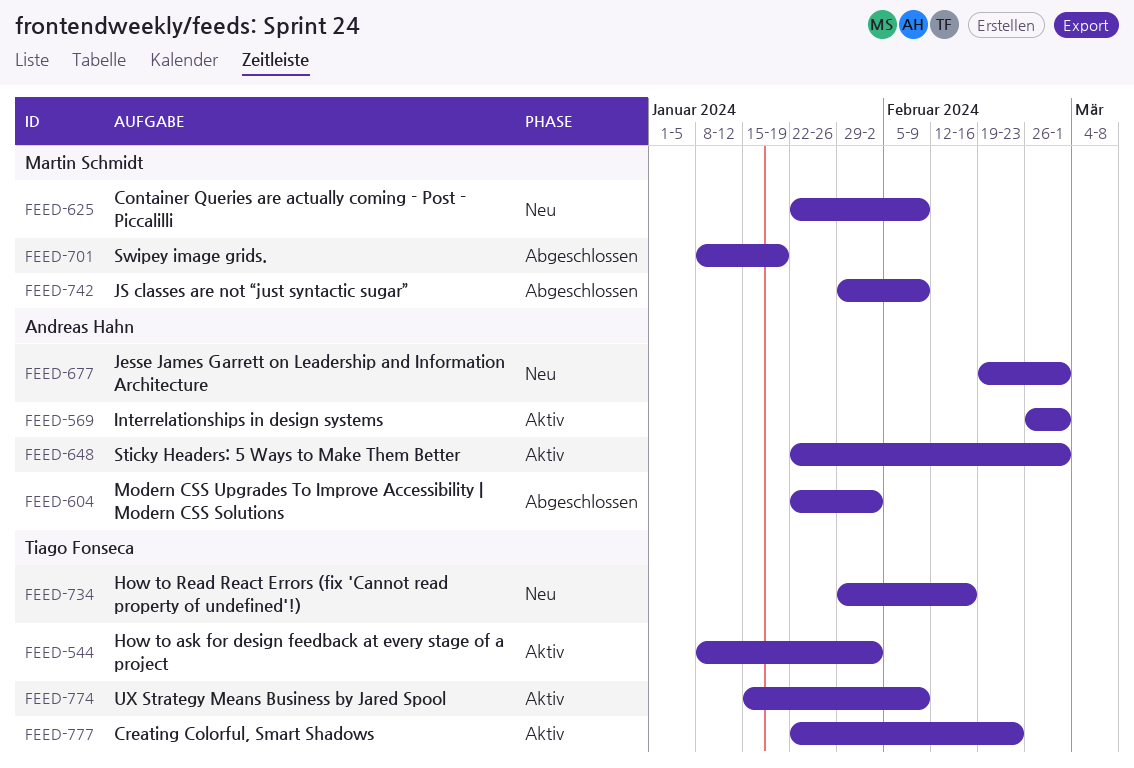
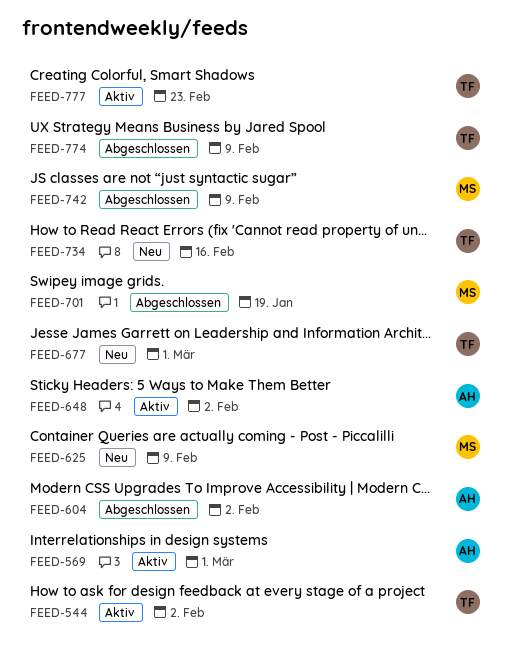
FEED-648, due: Mar 1 -> Feb 2
FEED-677, owner: Andreas Hahn -> Tiago Fonseca
FEED-774, status: Aktiv -> Abgeschlossen

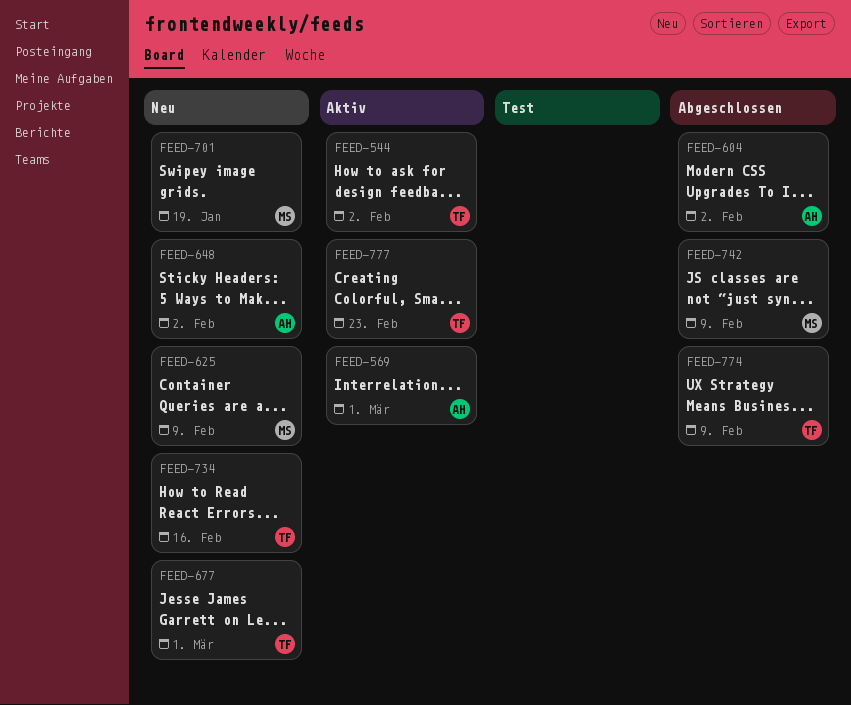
FEED-648, status: Aktiv -> Neu
FEED-701, status: Abgeschlossen -> Neu

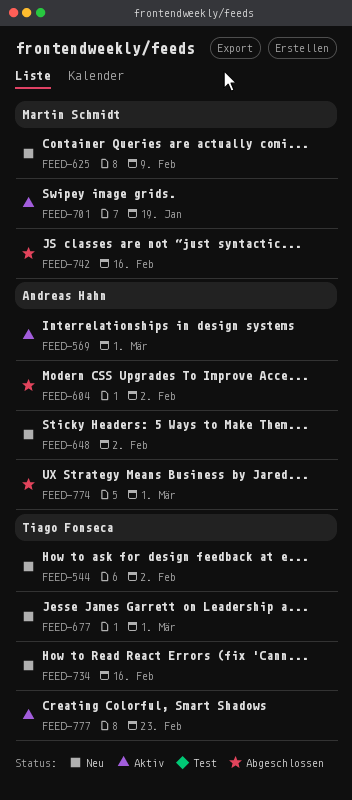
FEED-544, status: Aktiv -> Neu
FEED-701, status: Neu -> Aktiv
FEED-742, due: Feb 9 -> Feb 16
FEED-774, owner: Tiago Fonseca -> Andreas Hahn
FEED-774, due: Feb 9 -> Mar 1

